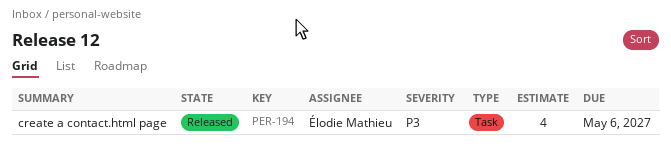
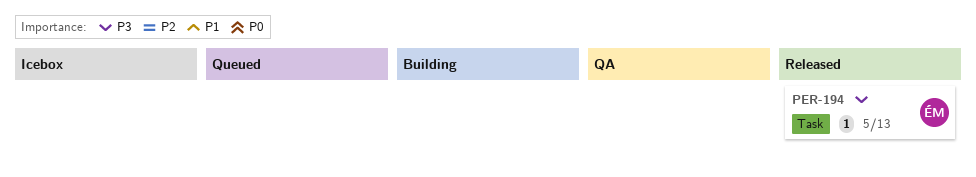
PER-194, estimate: 4 -> 1
PER-194, due: May 6 -> May 13

